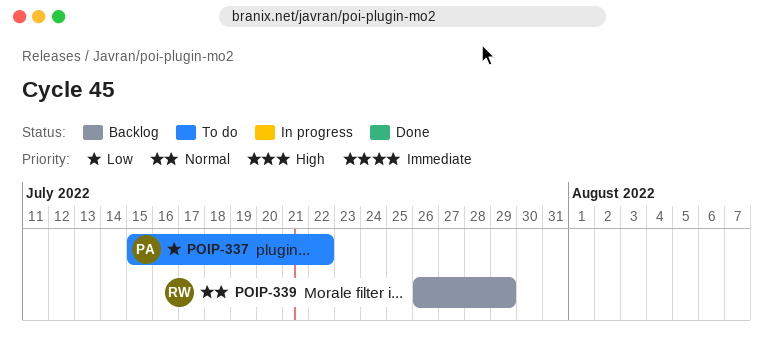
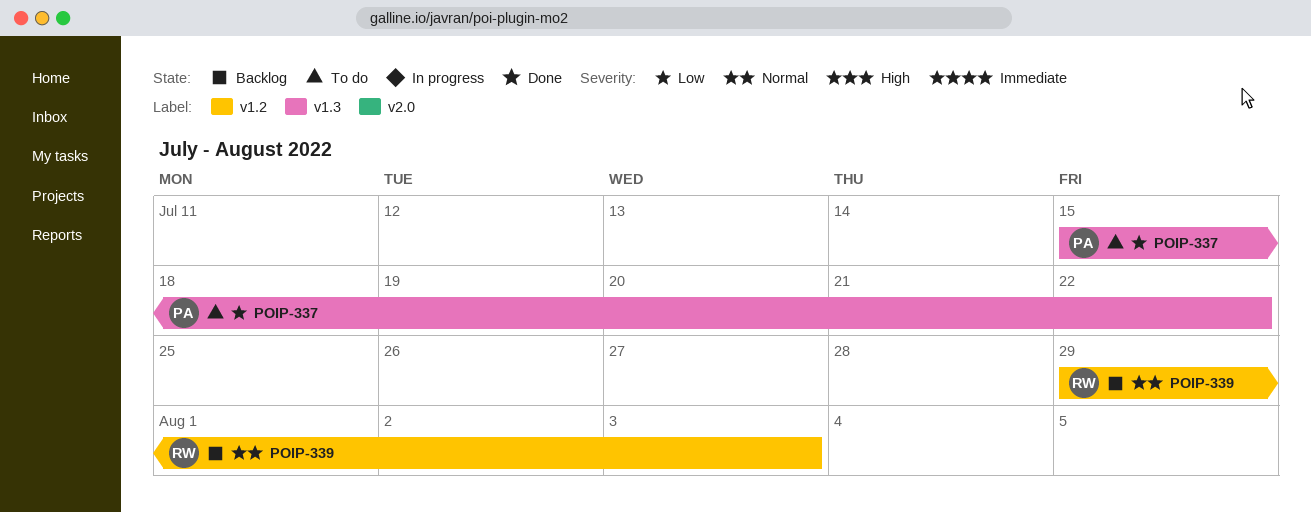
POIP-339, start: Jul 26 -> Jul 29
POIP-339, due: Jul 29 -> Aug 3

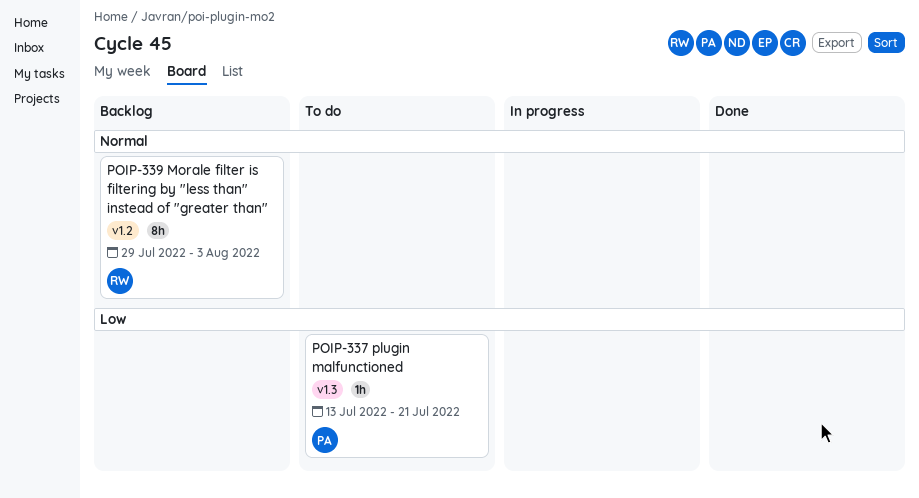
POIP-337, start: Jul 15 -> Jul 13
POIP-337, due: Jul 22 -> Jul 21

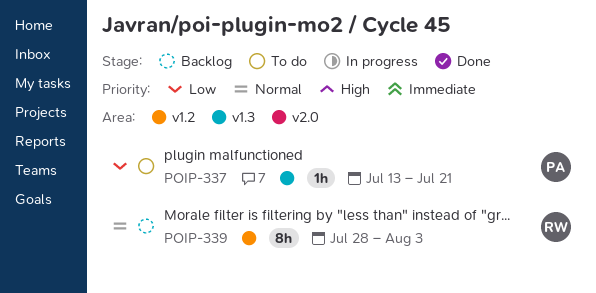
POIP-339, start: Jul 29 -> Jul 28

